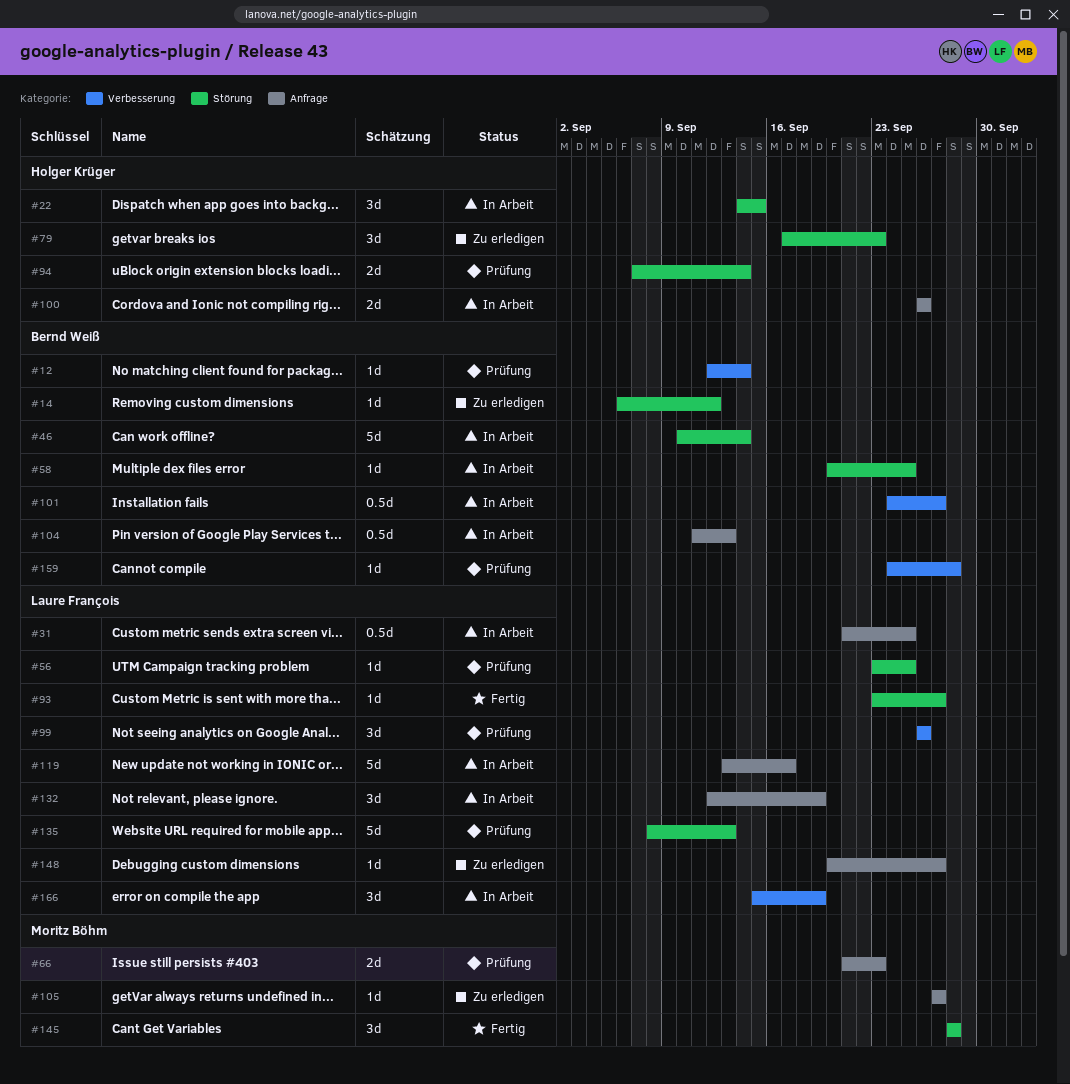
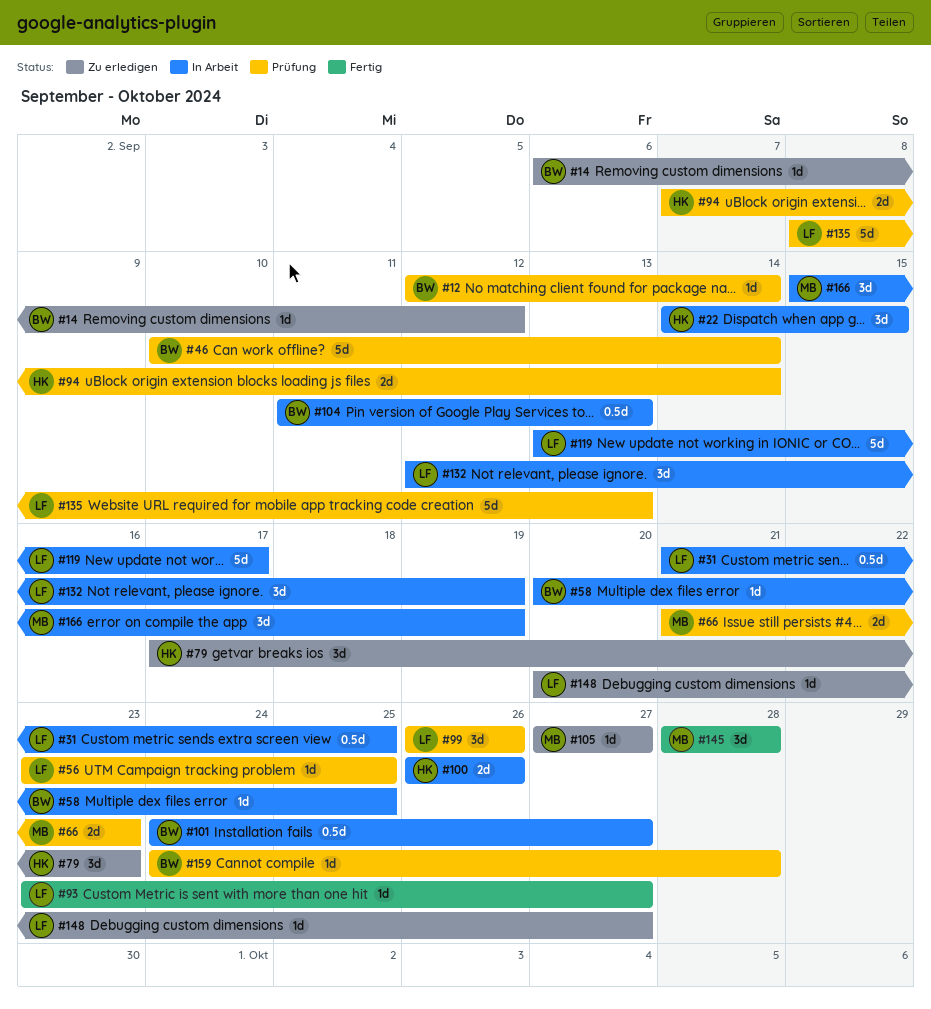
#46, status: In Arbeit -> Prüfung
#166, owner: Laure François -> Moritz Böhm

